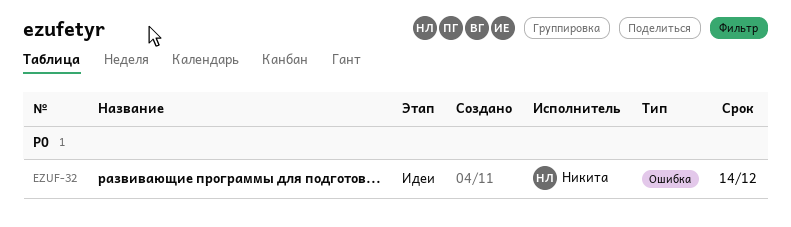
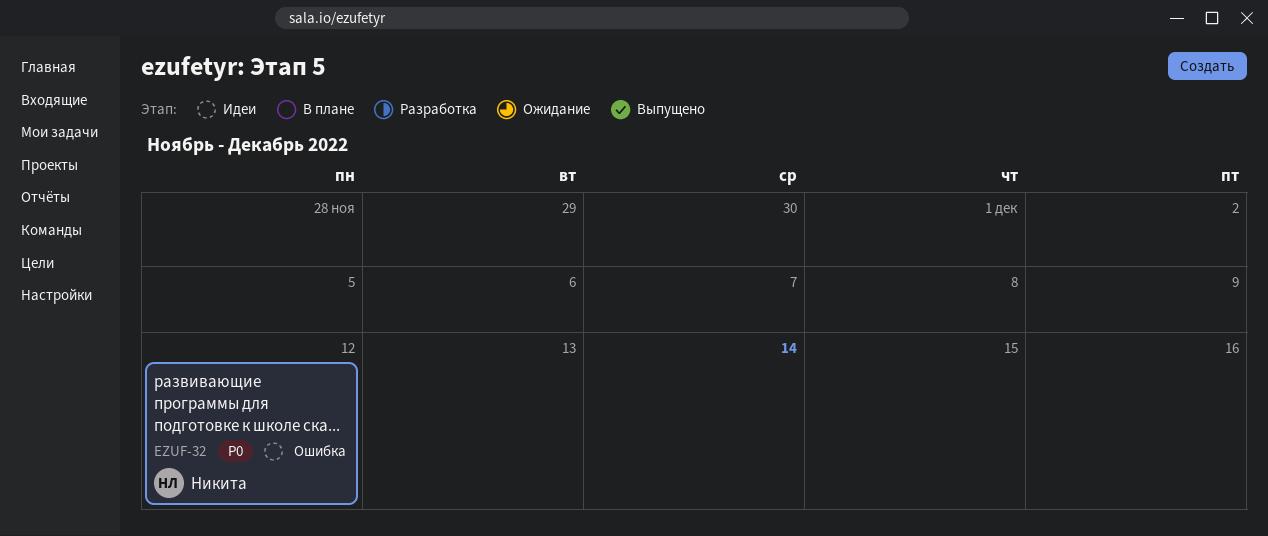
EZUF-32, due: Dec 14 -> Dec 12

